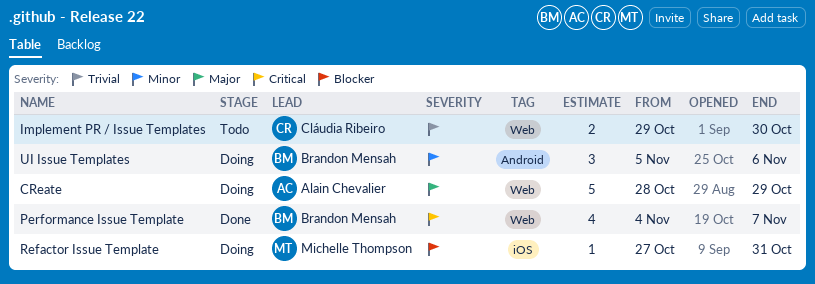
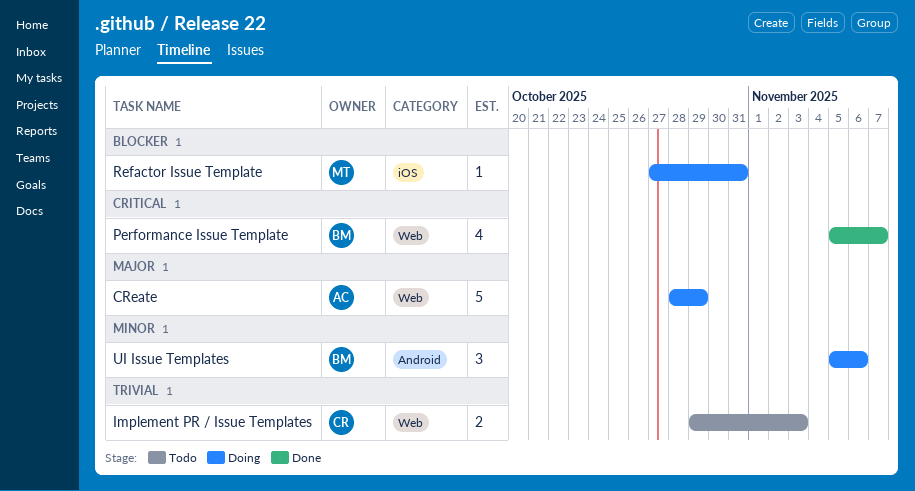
Implement PR / Issue Templates, due: Oct 30 -> Nov 3
Performance Issue Template, start: Nov 4 -> Nov 5

